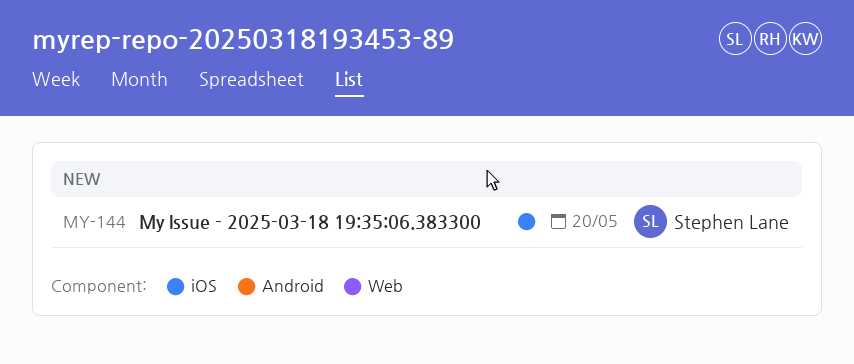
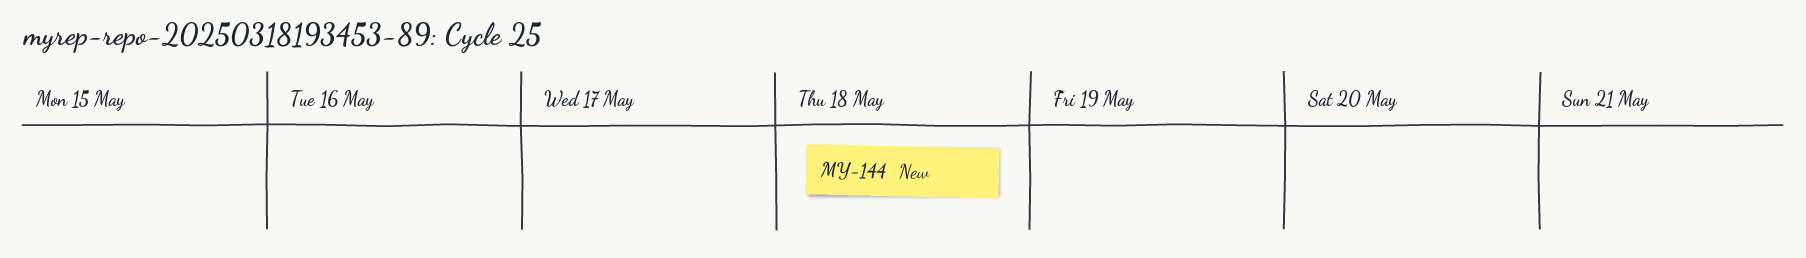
MY-144, due: May 20 -> May 18

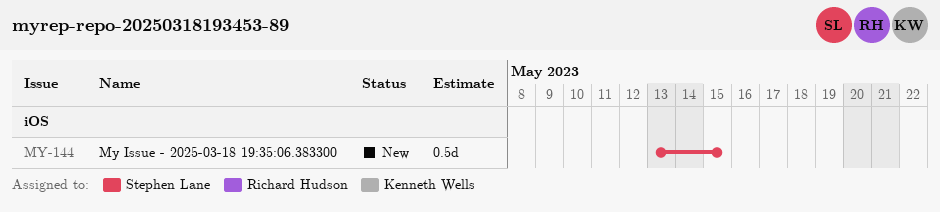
MY-144, due: May 18 -> May 15

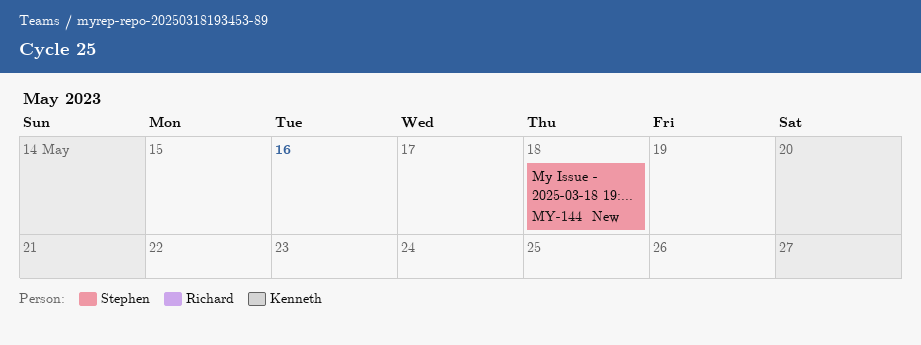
MY-144, due: May 15 -> May 18

